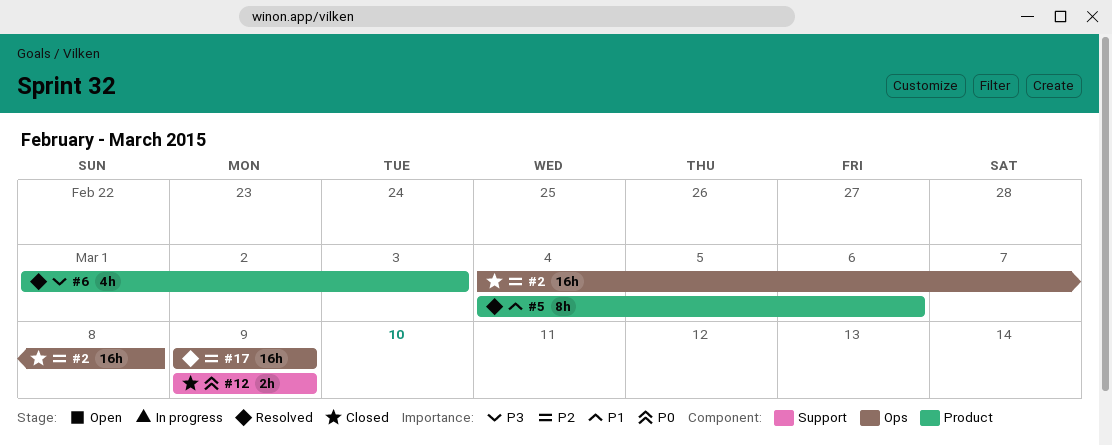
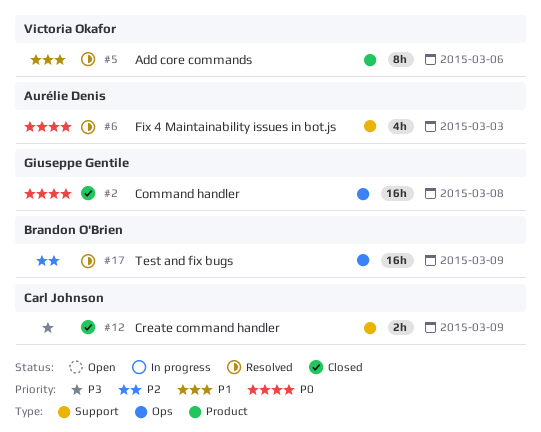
#2, priority: P2 -> P0
#6, priority: P3 -> P0
#6, label: Product -> Support
#12, priority: P0 -> P3

